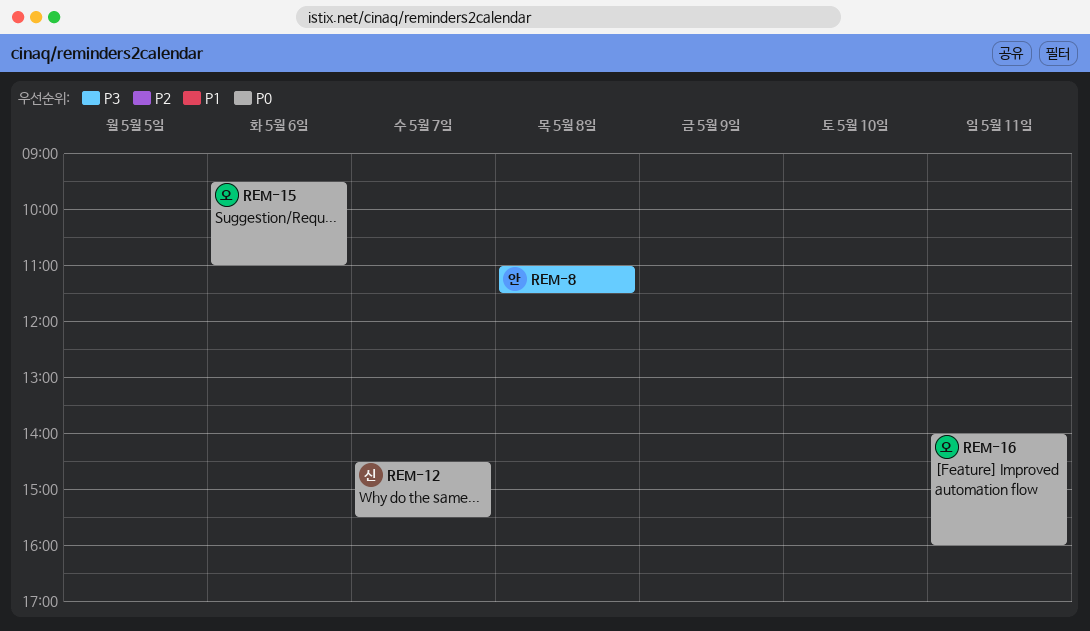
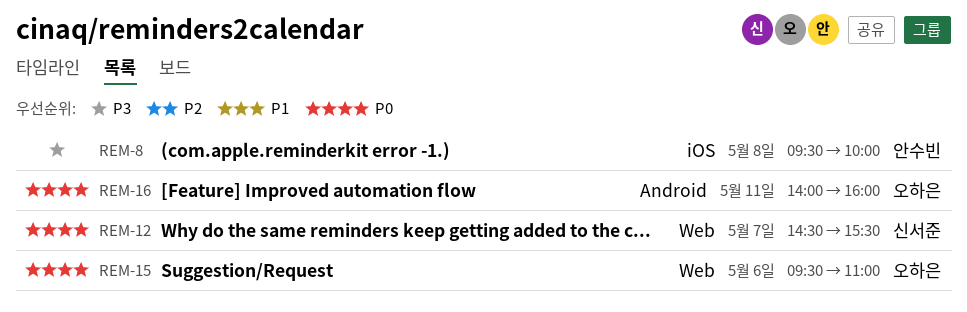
REM-8, begins: 11:00 -> 09:30
REM-8, ends: 11:30 -> 10:00

